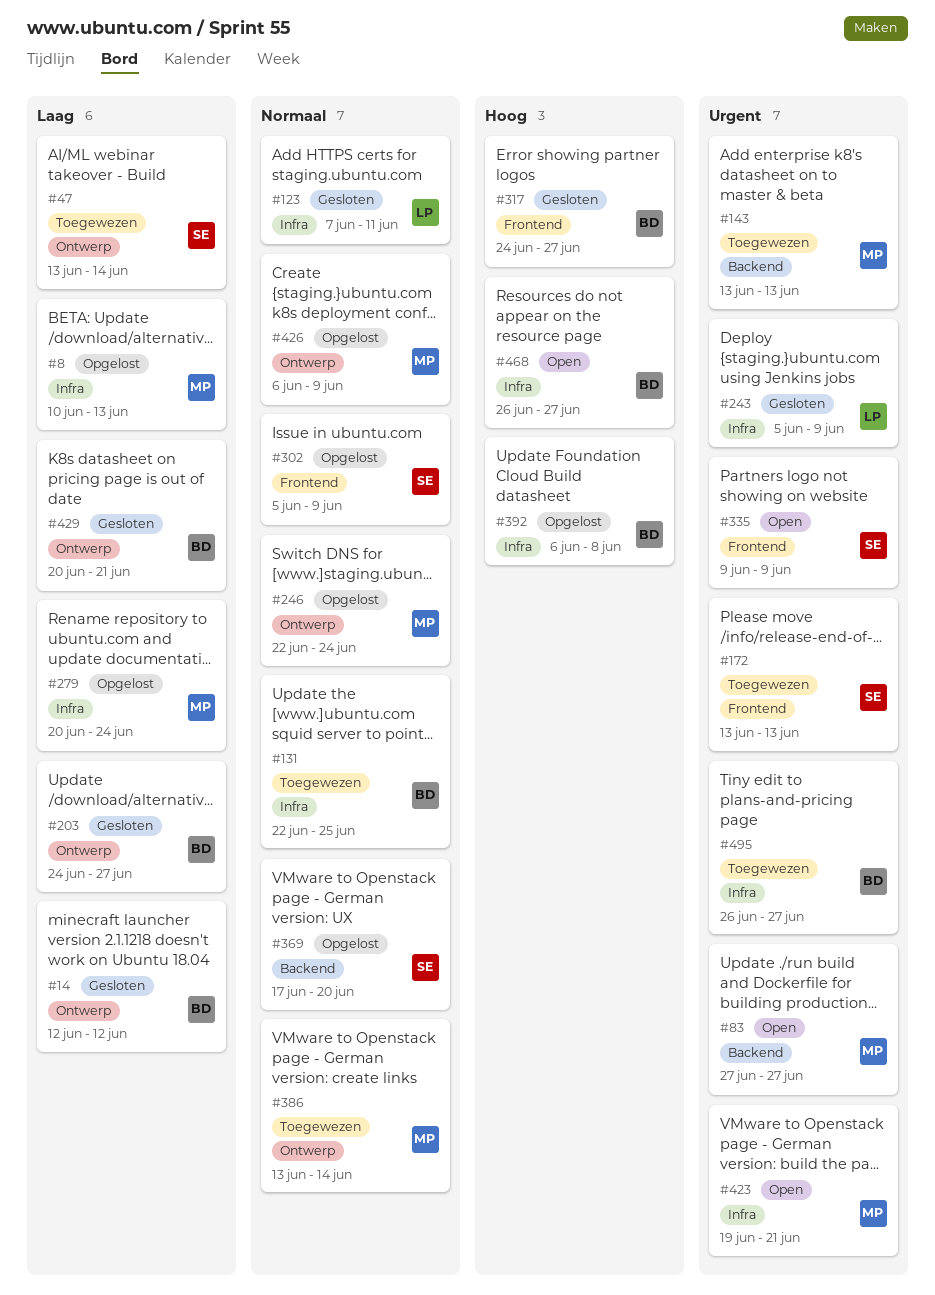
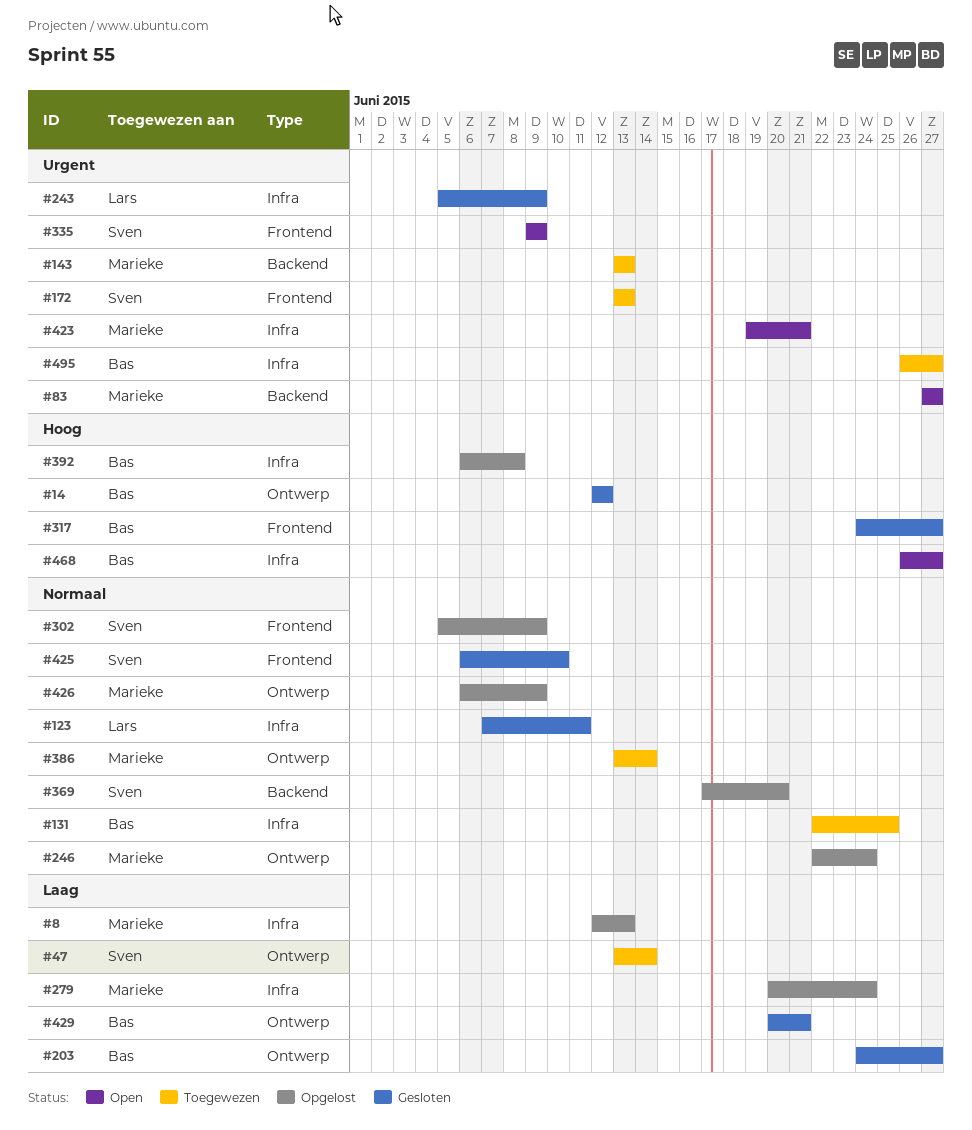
#8, start: Jun 10 -> Jun 12
#14, priority: Laag -> Hoog
#425: none -> present

